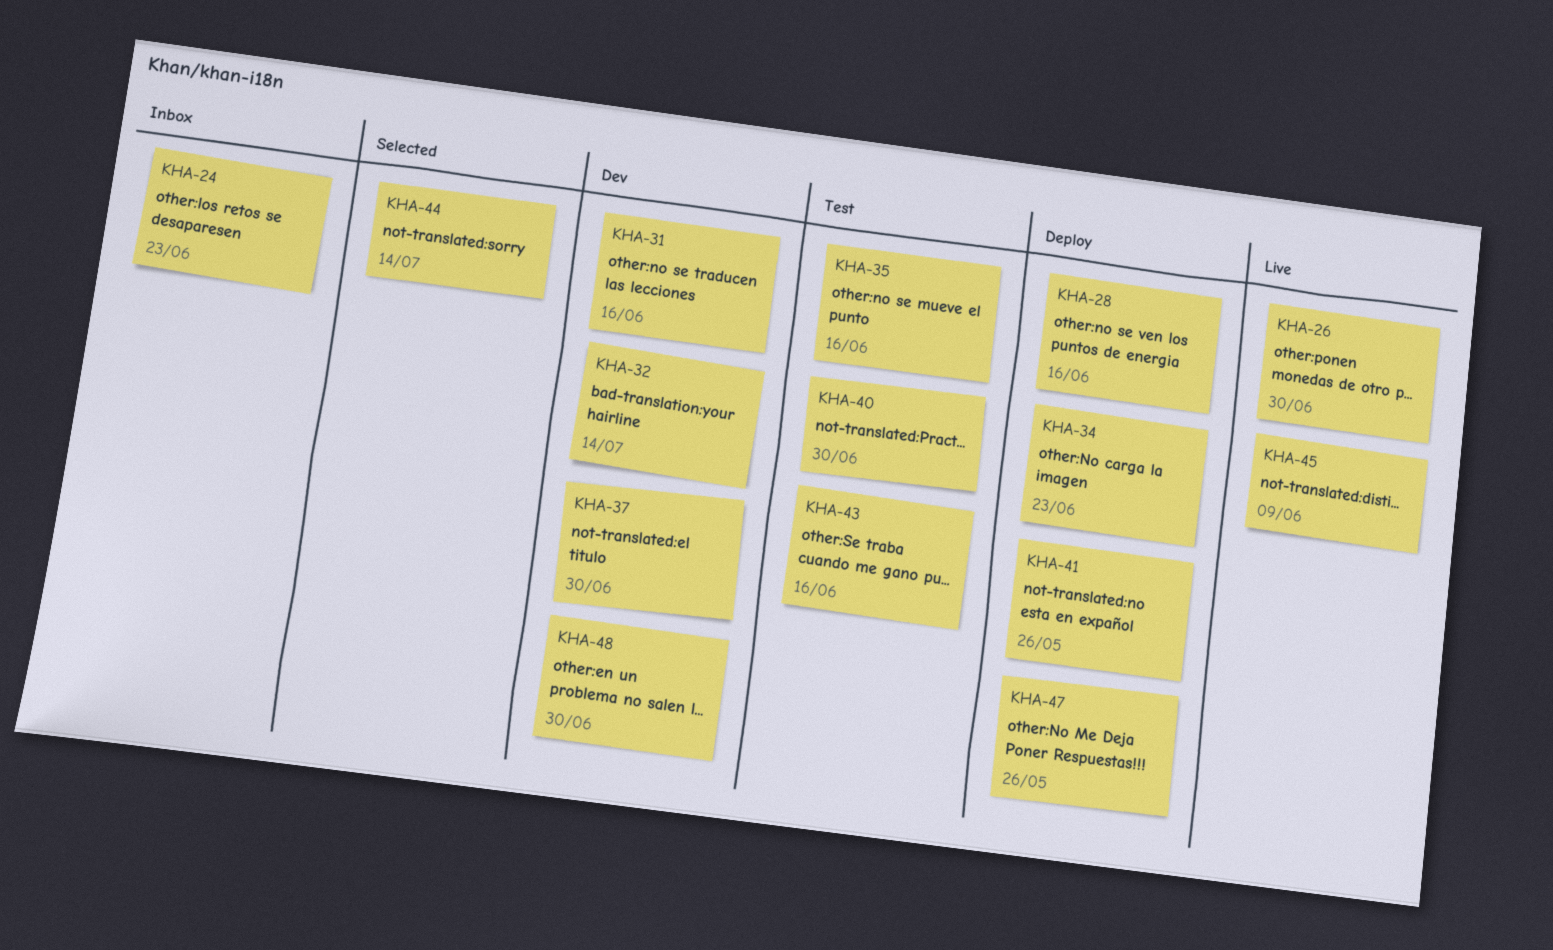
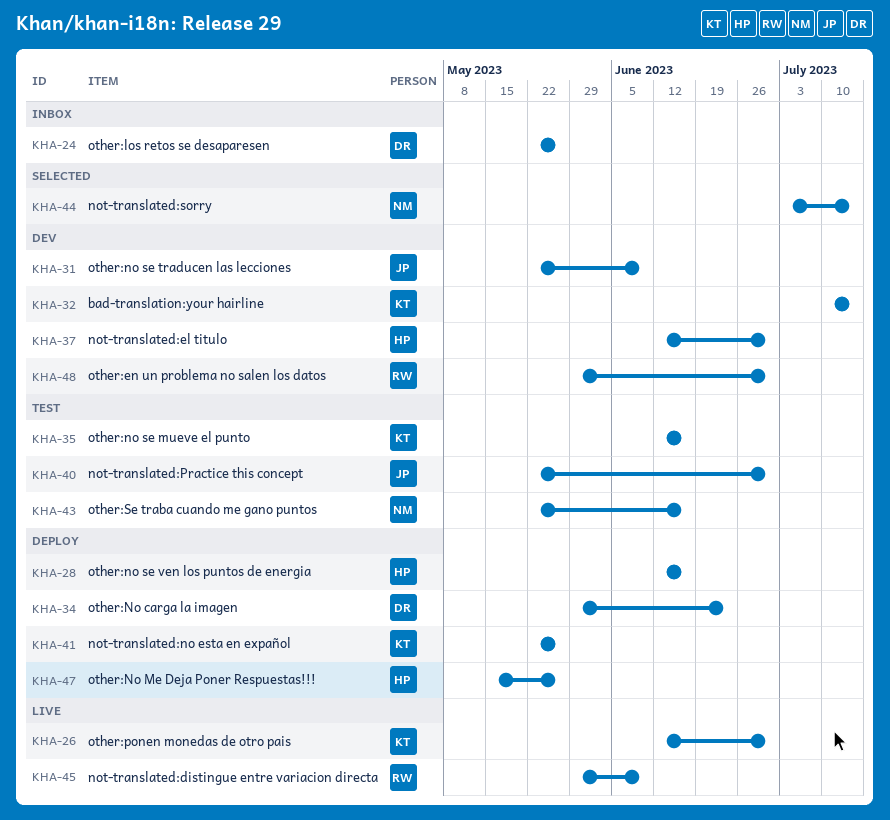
KHA-24, due: Jun 23 -> May 26
KHA-31, due: Jun 16 -> Jun 9

